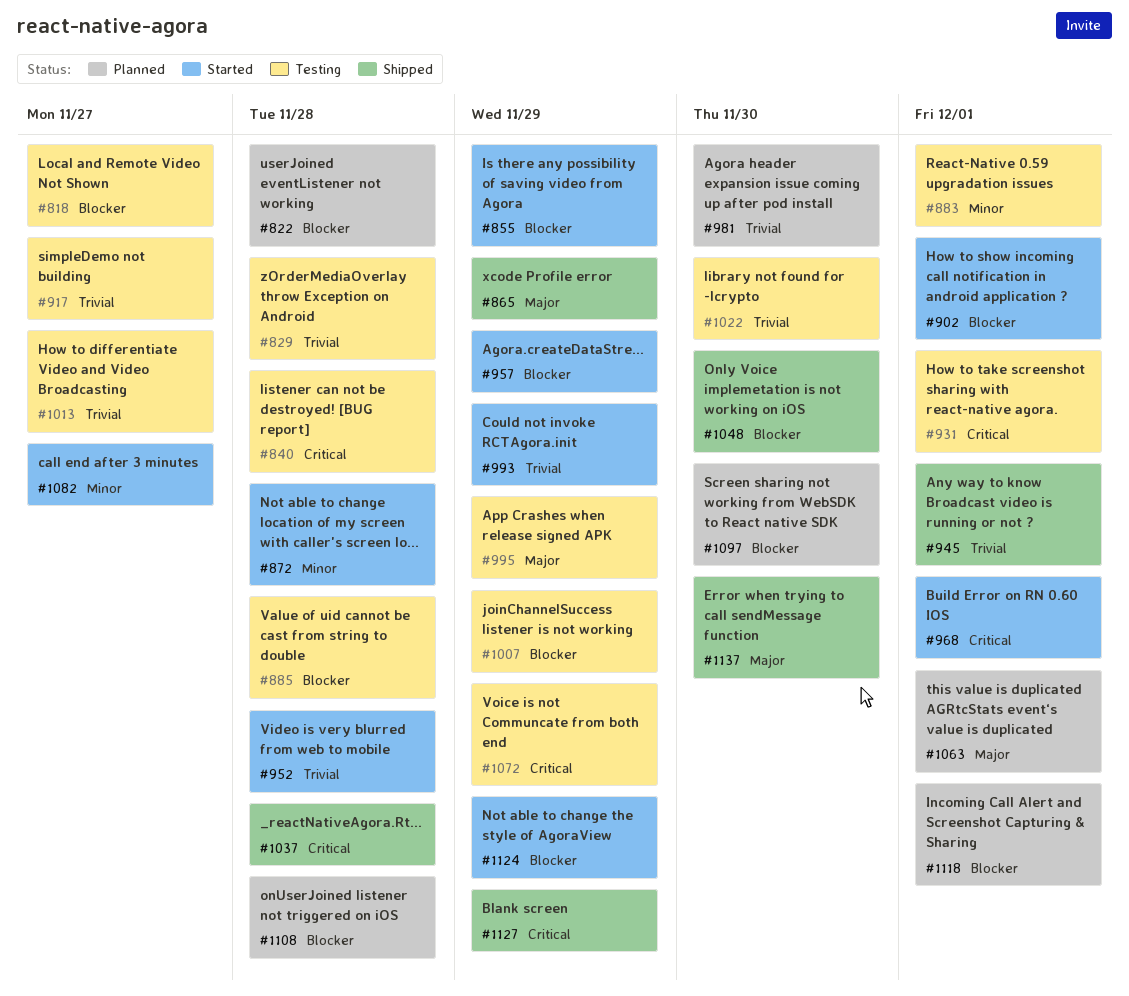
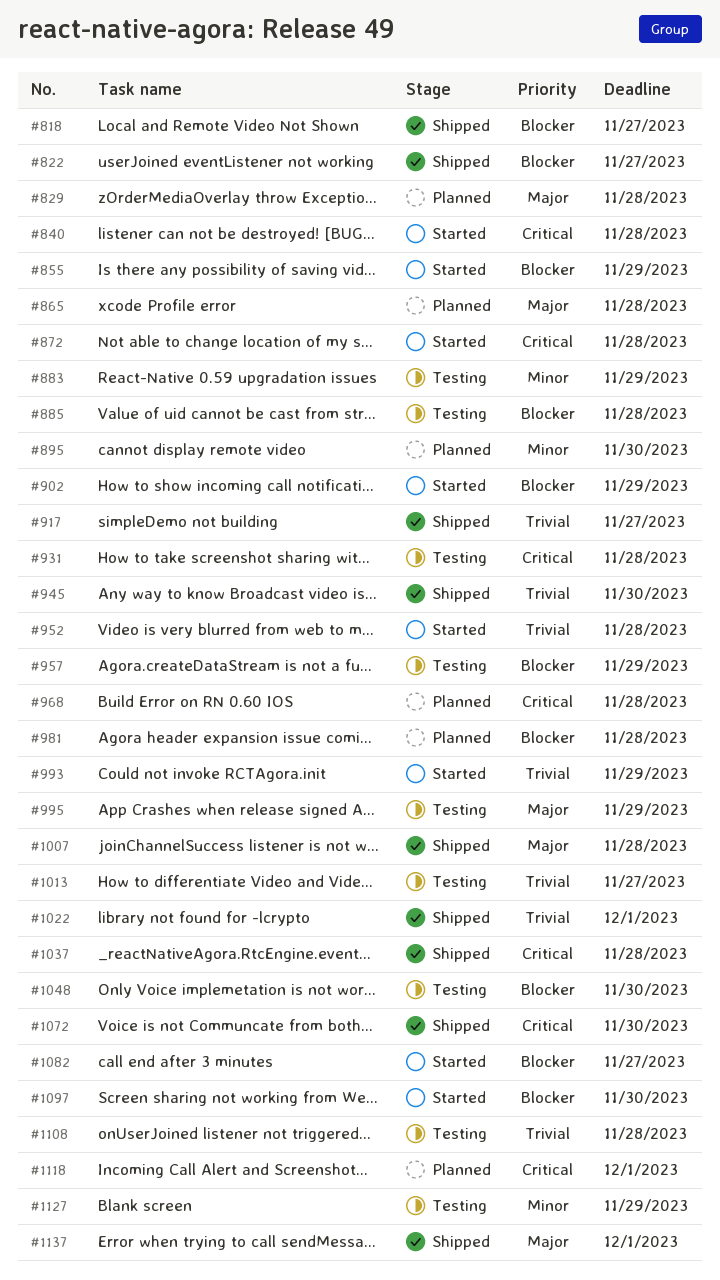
#818, status: Testing -> Shipped
#822, status: Planned -> Shipped
#822, due: Nov 28 -> Nov 27
#829, status: Testing -> Planned
#829, priority: Trivial -> Major
#840, status: Testing -> Started
#865, status: Shipped -> Planned
#865, due: Nov 29 -> Nov 28
#872, priority: Minor -> Critical
#883, due: Dec 1 -> Nov 29
#895: none -> present
#902, due: Dec 1 -> Nov 29
#917, status: Testing -> Shipped
#931, due: Dec 1 -> Nov 28
#945, due: Dec 1 -> Nov 30
#957, status: Started -> Testing
#968, status: Started -> Planned
#968, due: Dec 1 -> Nov 28
#981, priority: Trivial -> Blocker
#981, due: Nov 30 -> Nov 28
#1007, status: Testing -> Shipped
#1007, priority: Blocker -> Major
#1007, due: Nov 29 -> Nov 28
#1022, status: Testing -> Shipped
#1022, due: Nov 30 -> Dec 1
#1048, status: Shipped -> Testing
#1063: present -> none
#1072, status: Testing -> Shipped
#1072, due: Nov 29 -> Nov 30
#1082, priority: Minor -> Blocker
#1097, status: Planned -> Started
#1108, status: Planned -> Testing
#1108, priority: Blocker -> Trivial
#1118, priority: Blocker -> Critical
#1124: present -> none
#1127, status: Shipped -> Testing
#1127, priority: Critical -> Minor
#1137, due: Nov 30 -> Dec 1

